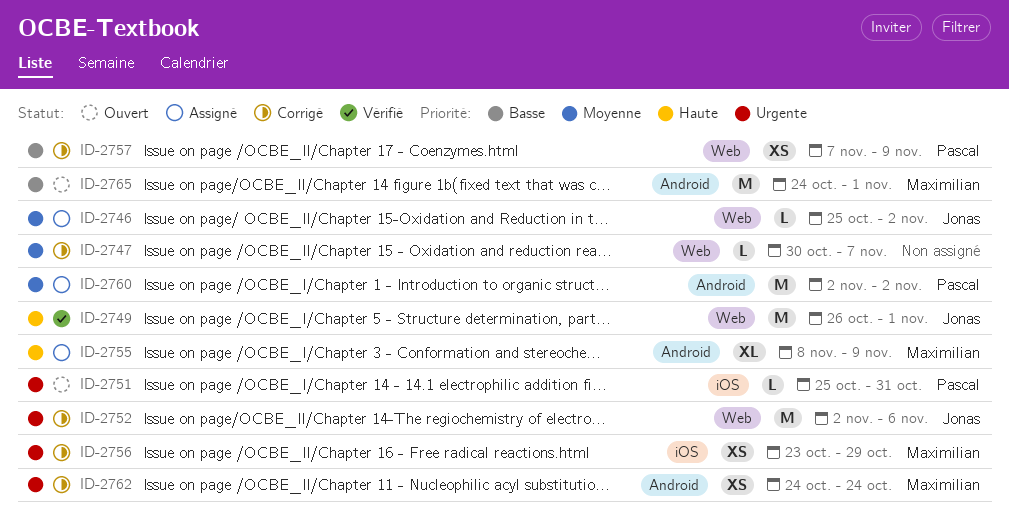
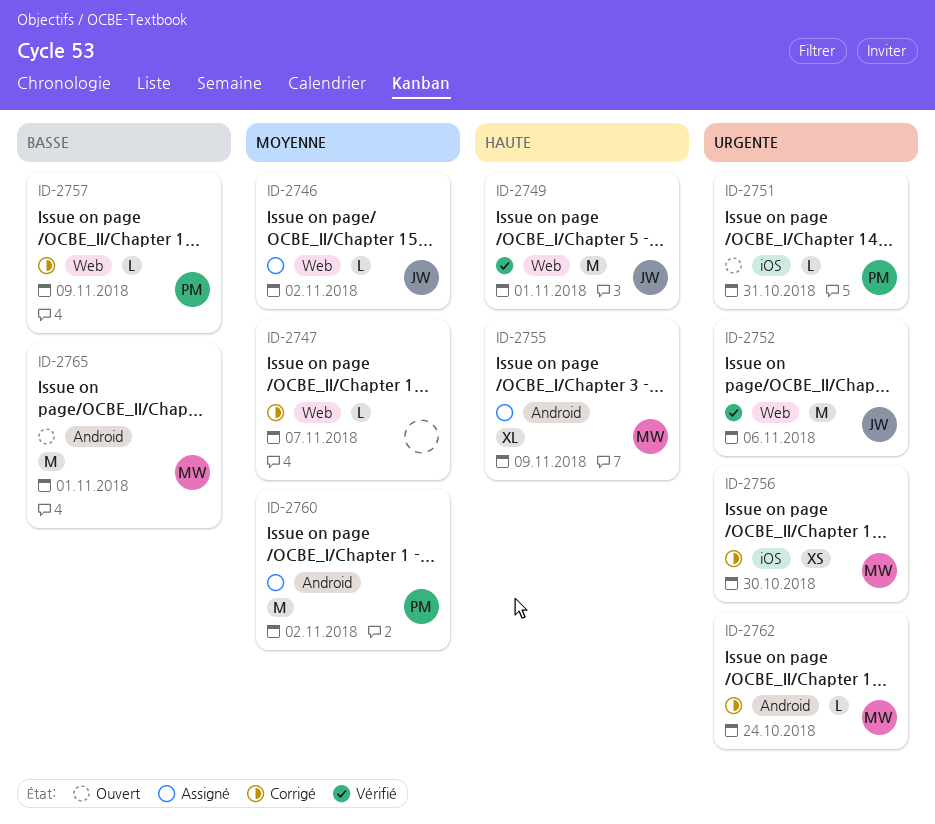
ID-2752, status: Corrigé -> Vérifié
ID-2756, due: Oct 29 -> Oct 30
ID-2757, estimate: XS -> L
ID-2762, estimate: XS -> L

